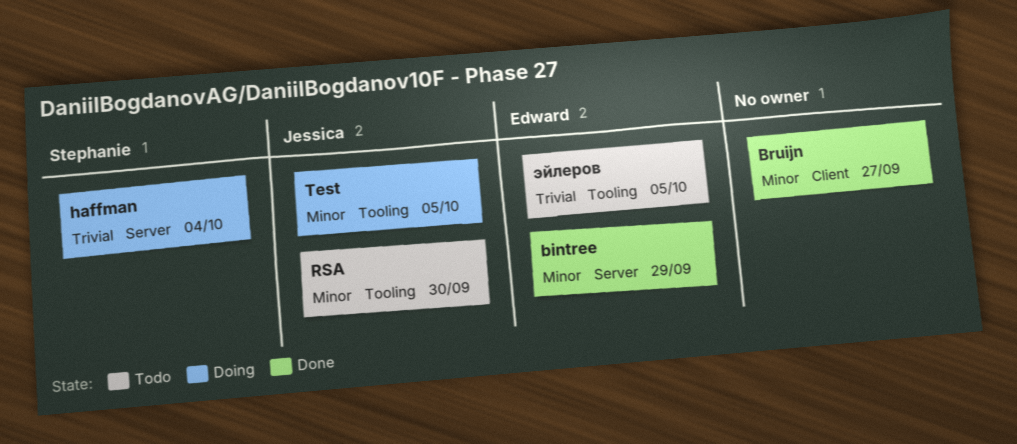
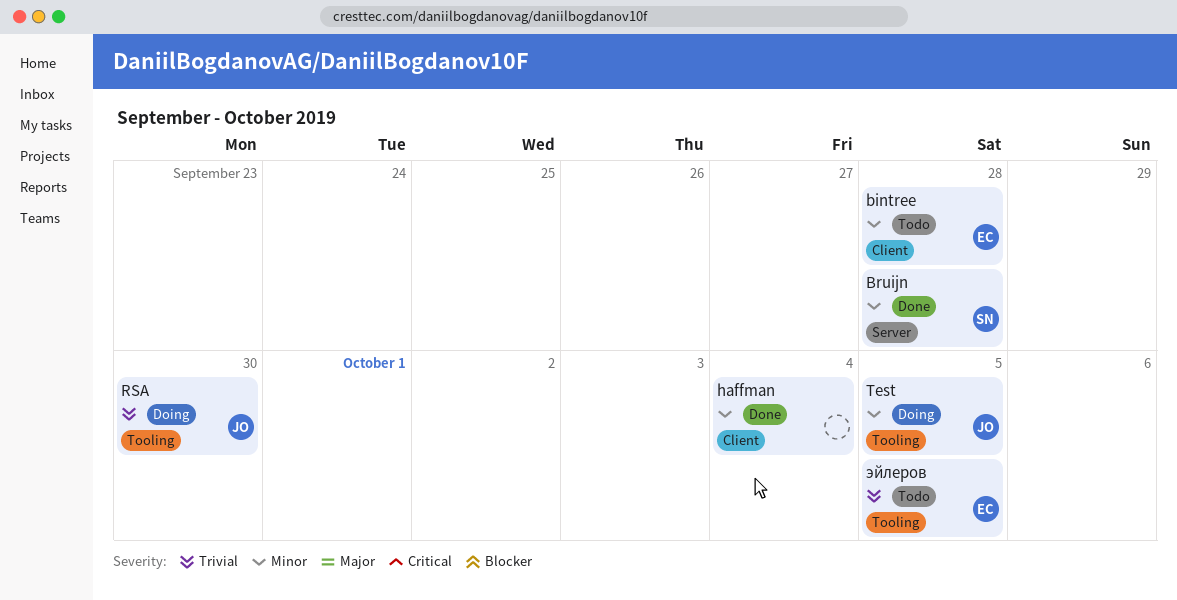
bintree, status: Done -> Todo
bintree, label: Server -> Client
bintree, due: Sep 29 -> Sep 28
Bruijn, owner: none -> Stephanie
Bruijn, label: Client -> Server
Bruijn, due: Sep 27 -> Sep 28
haffman, status: Doing -> Done
haffman, owner: Stephanie -> none
haffman, priority: Trivial -> Minor
haffman, label: Server -> Client
RSA, status: Todo -> Doing
RSA, priority: Minor -> Trivial

